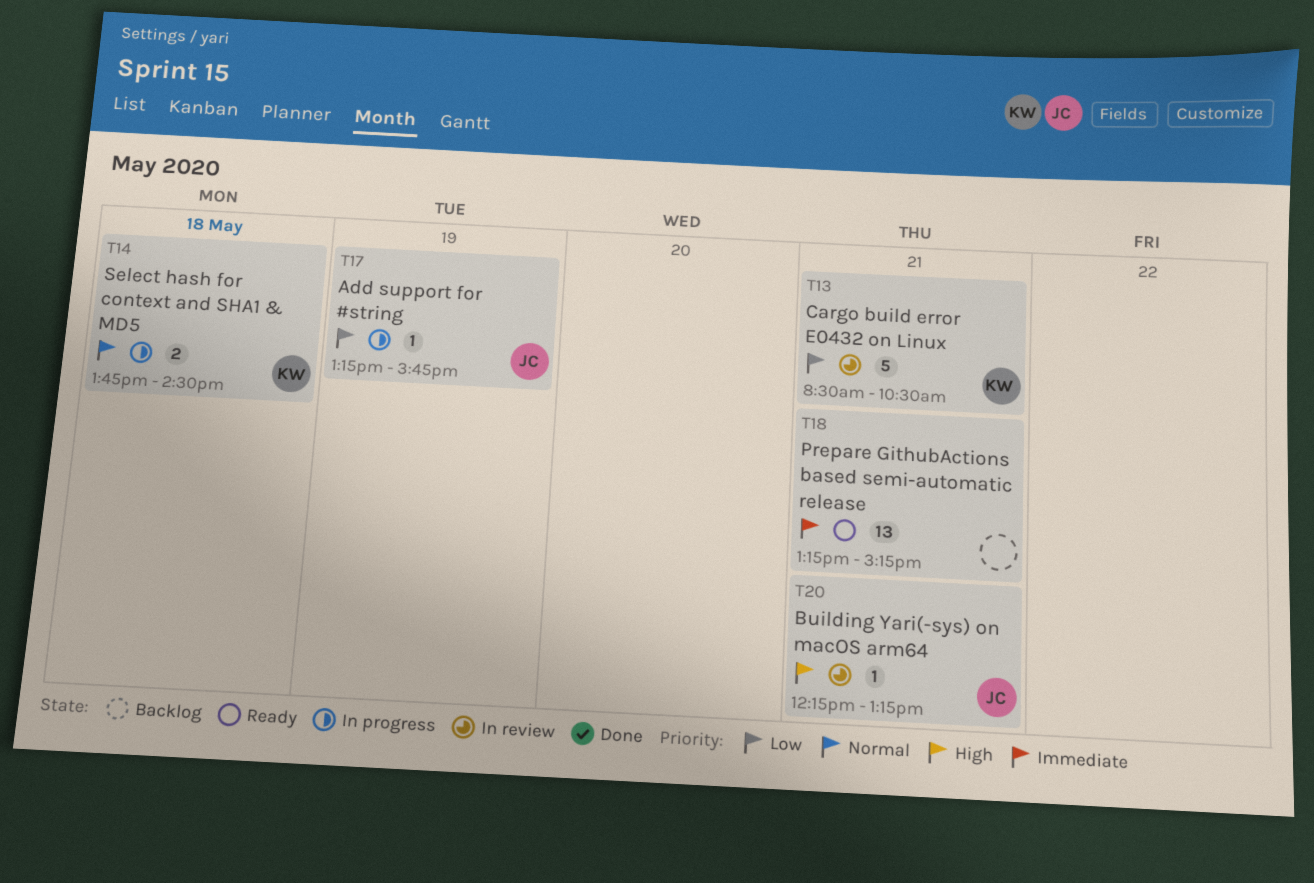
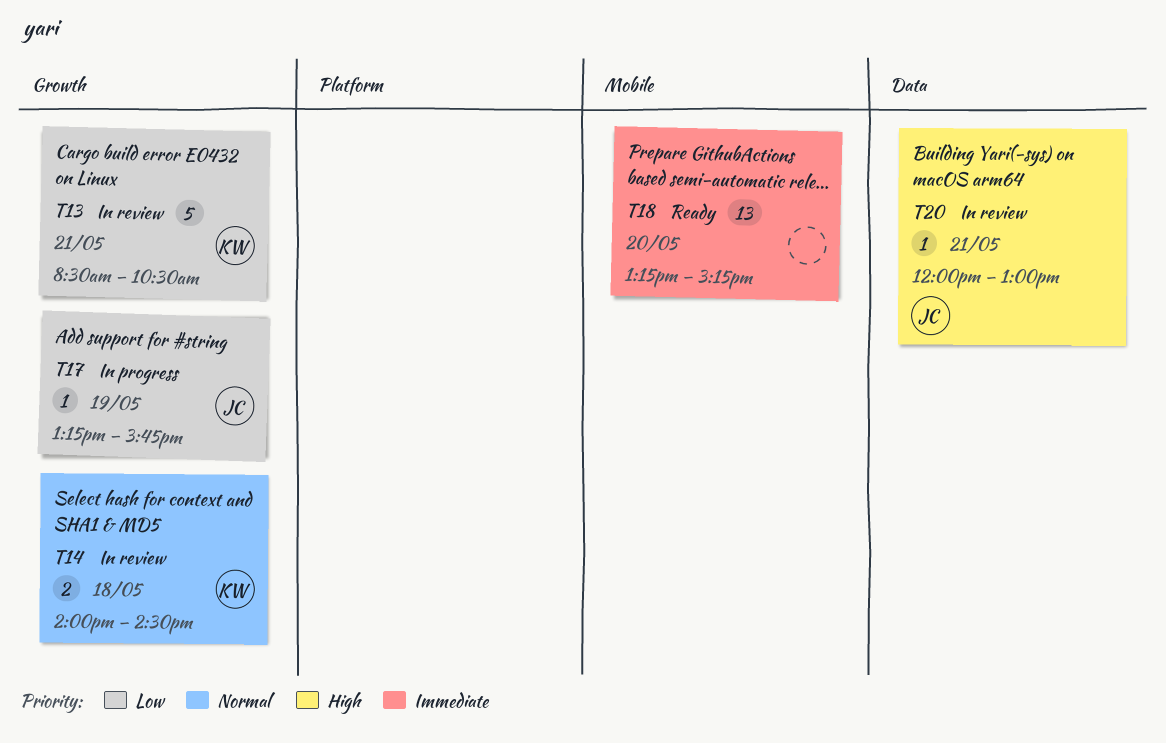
T14, status: In progress -> In review
T14, begins: 13:45 -> 14:00
T18, day: May 21 -> May 20
T20, begins: 12:15 -> 12:00
T20, ends: 13:15 -> 13:00

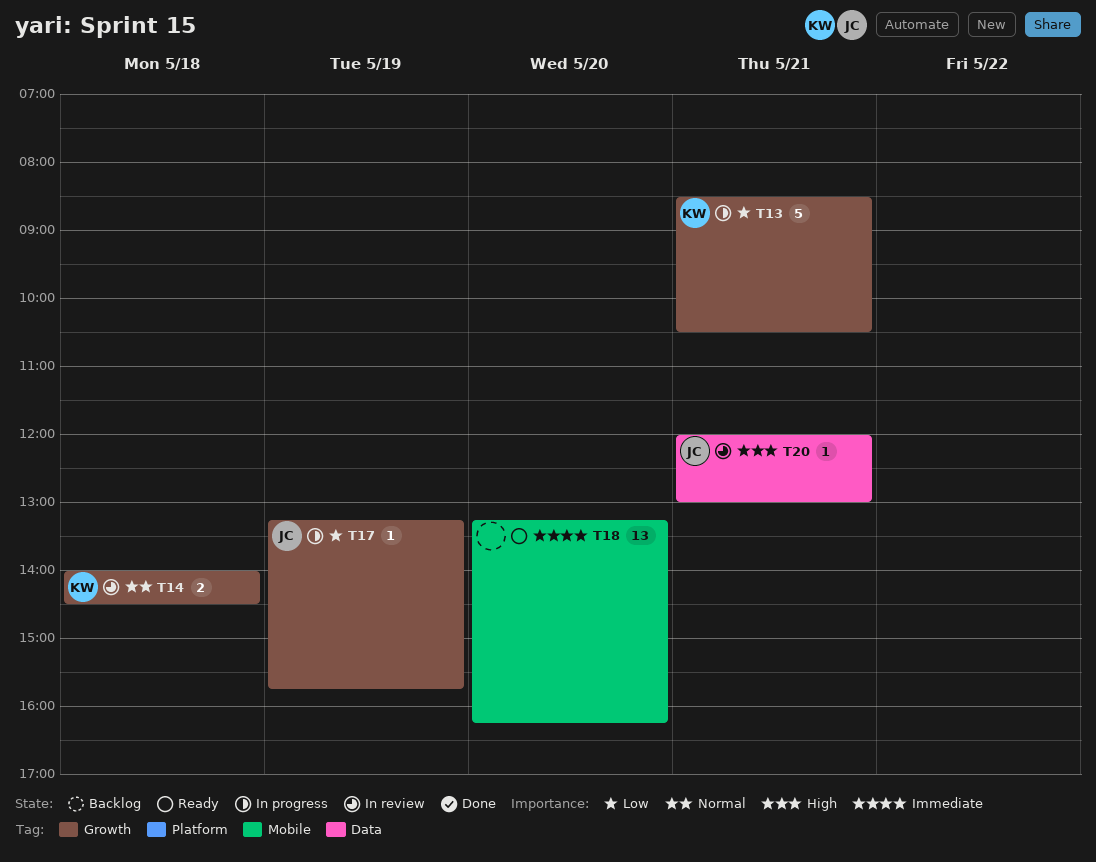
T13, status: In review -> In progress
T18, ends: 15:15 -> 16:15

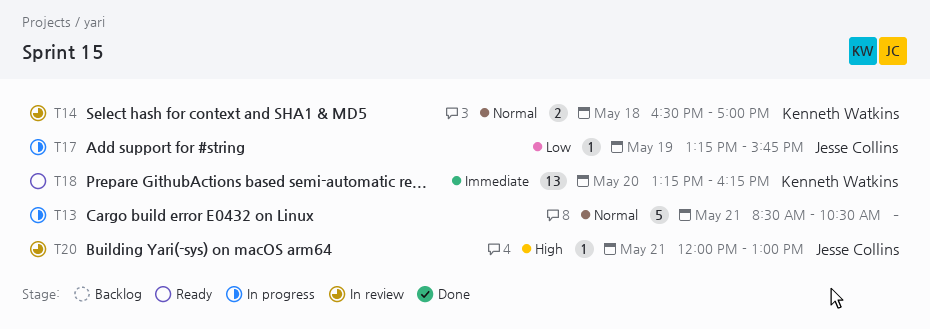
T13, owner: Kenneth Watkins -> none
T13, priority: Low -> Normal
T14, begins: 14:00 -> 16:30
T14, ends: 14:30 -> 17:00
T18, owner: none -> Kenneth Watkins

